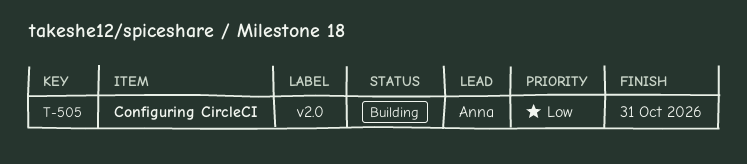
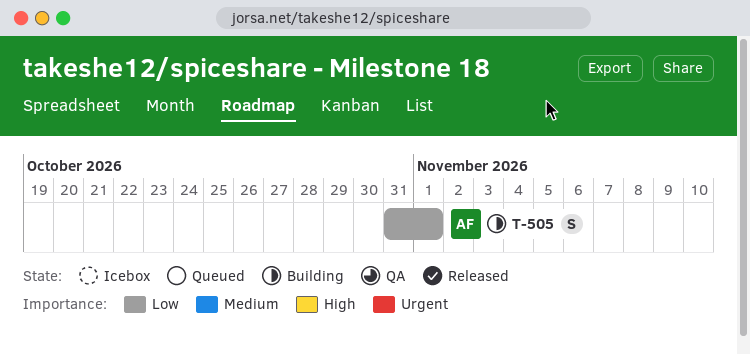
T-505, due: Oct 31 -> Nov 1

